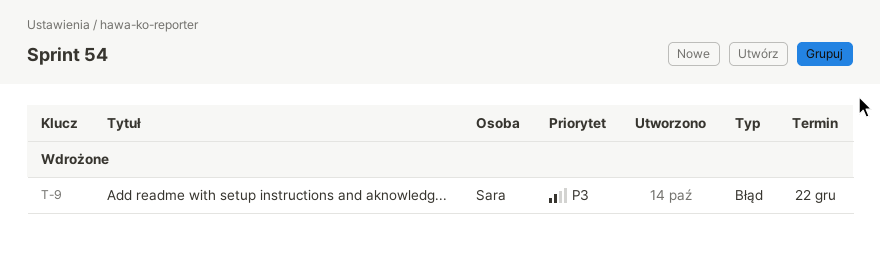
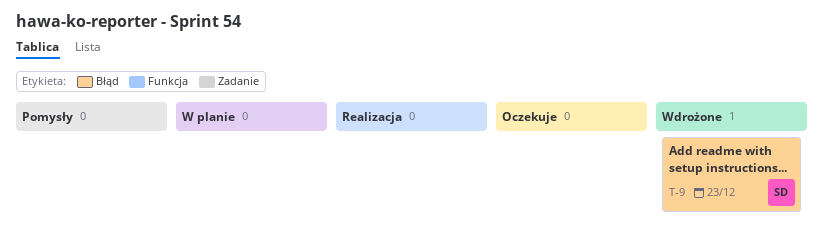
T-9, due: Dec 22 -> Dec 23

